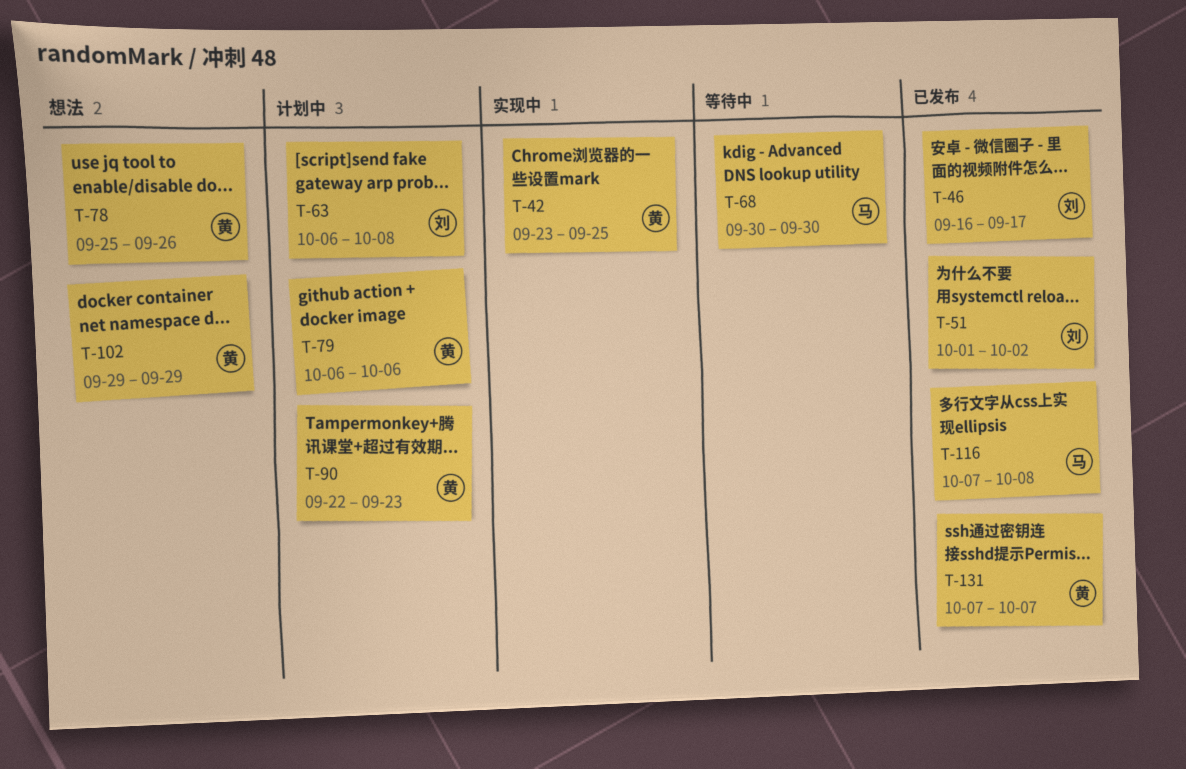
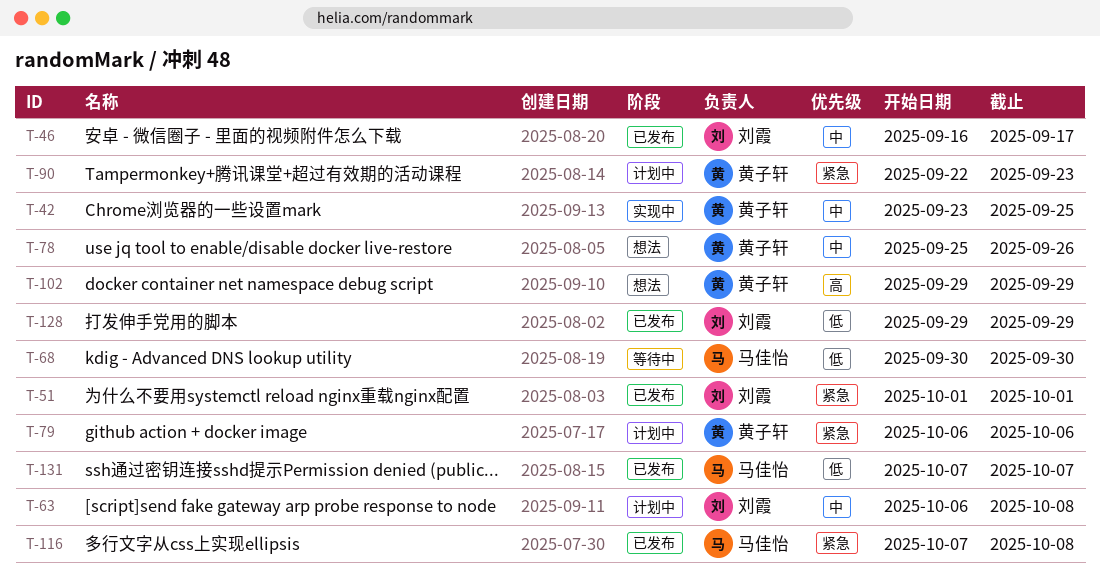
T-51, due: Oct 2 -> Oct 1
T-128: none -> present
T-131, owner: 黄子轩 -> 马佳怡

